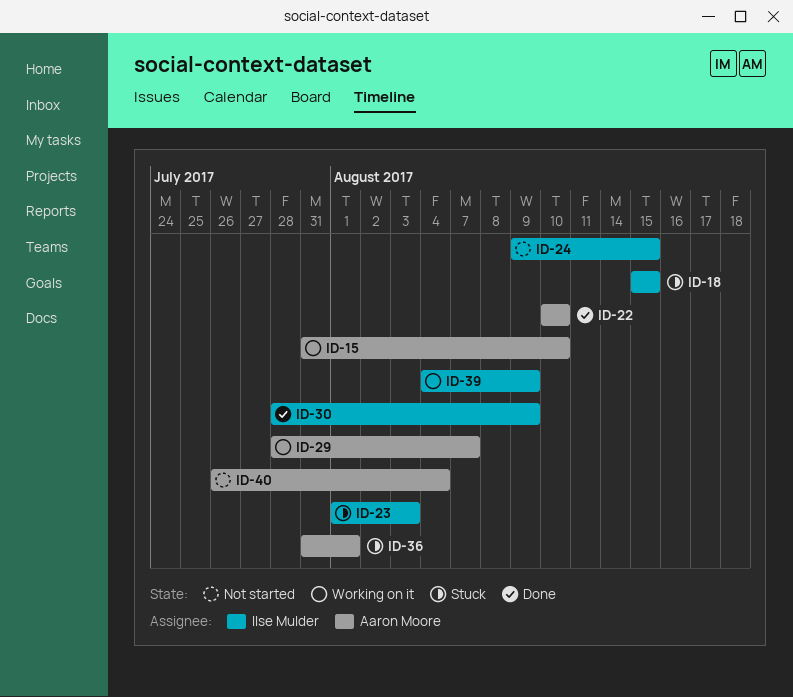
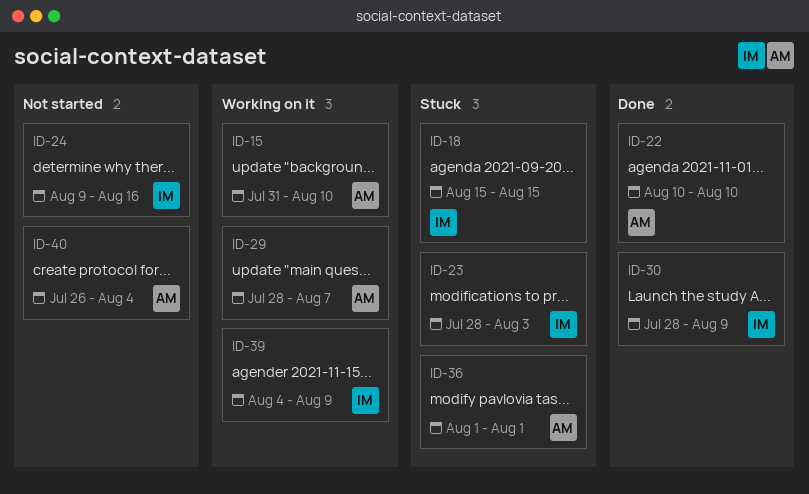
ID-23, start: Aug 1 -> Jul 28
ID-24, due: Aug 15 -> Aug 16
ID-36, start: Jul 31 -> Aug 1

